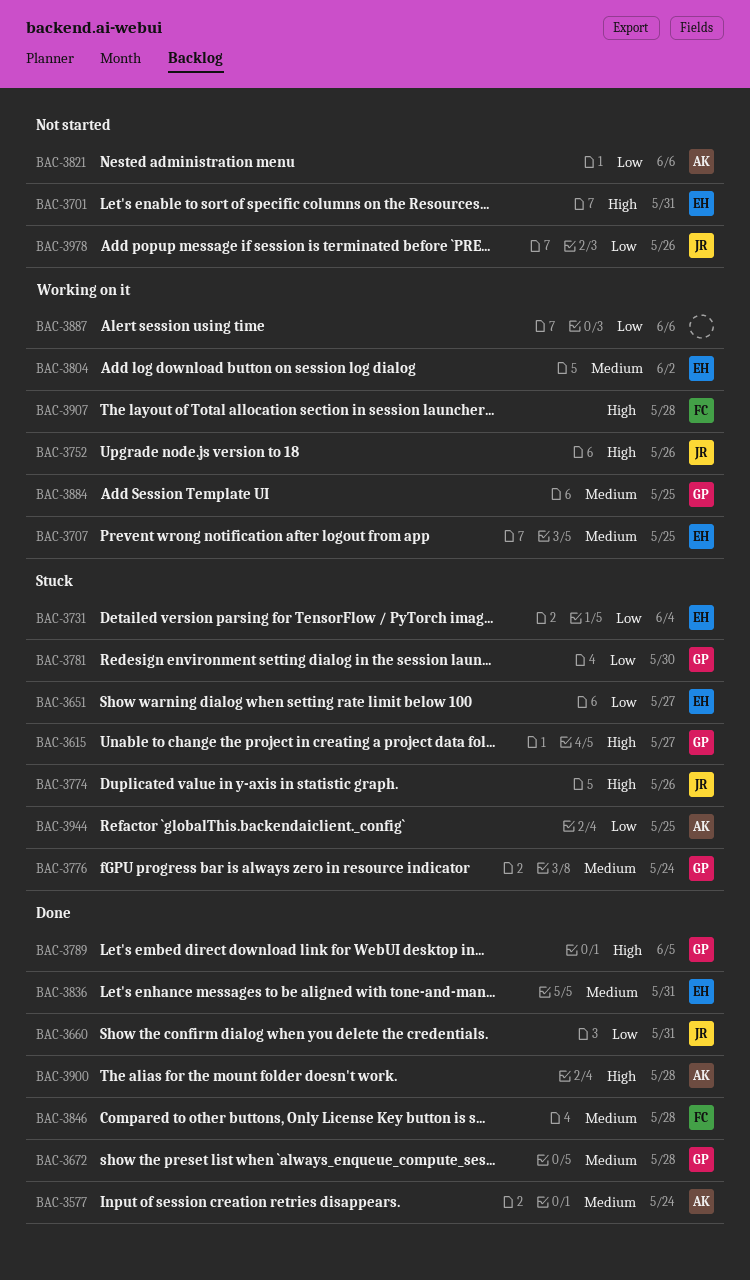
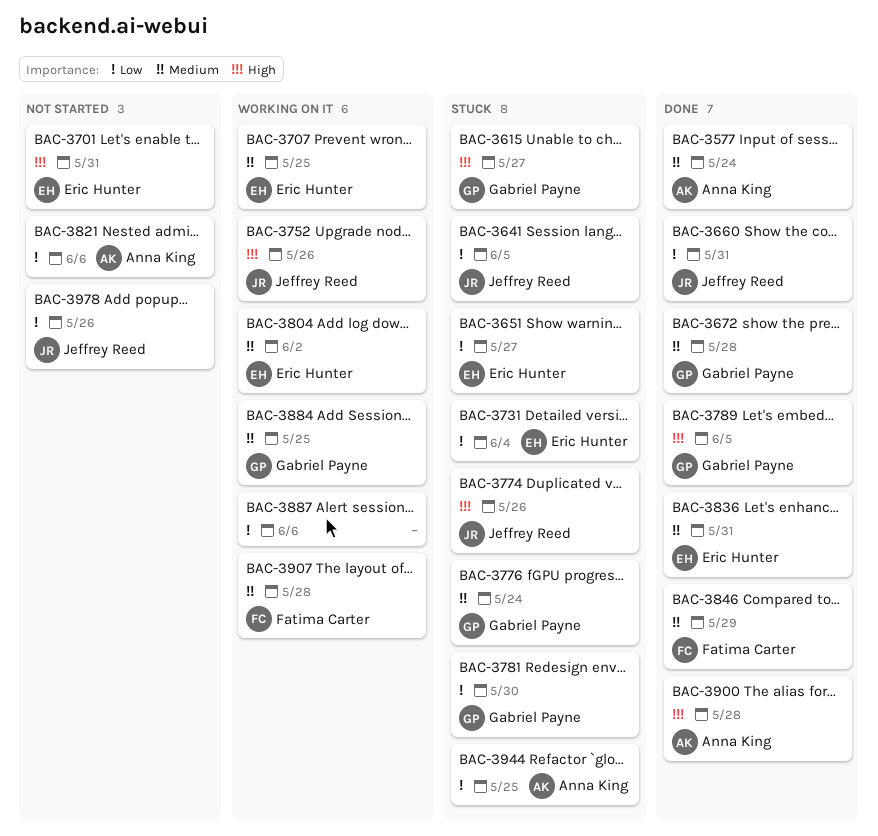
BAC-3641: none -> present
BAC-3846, due: May 28 -> May 29
BAC-3907, priority: High -> Medium

